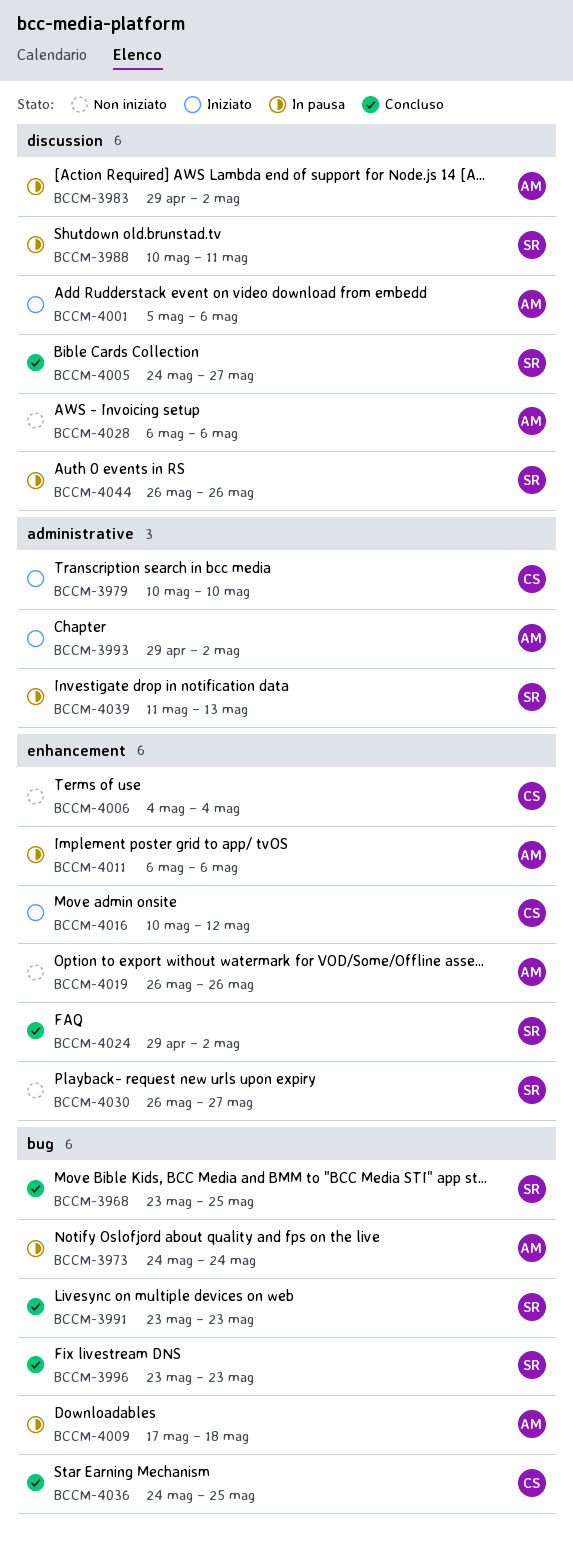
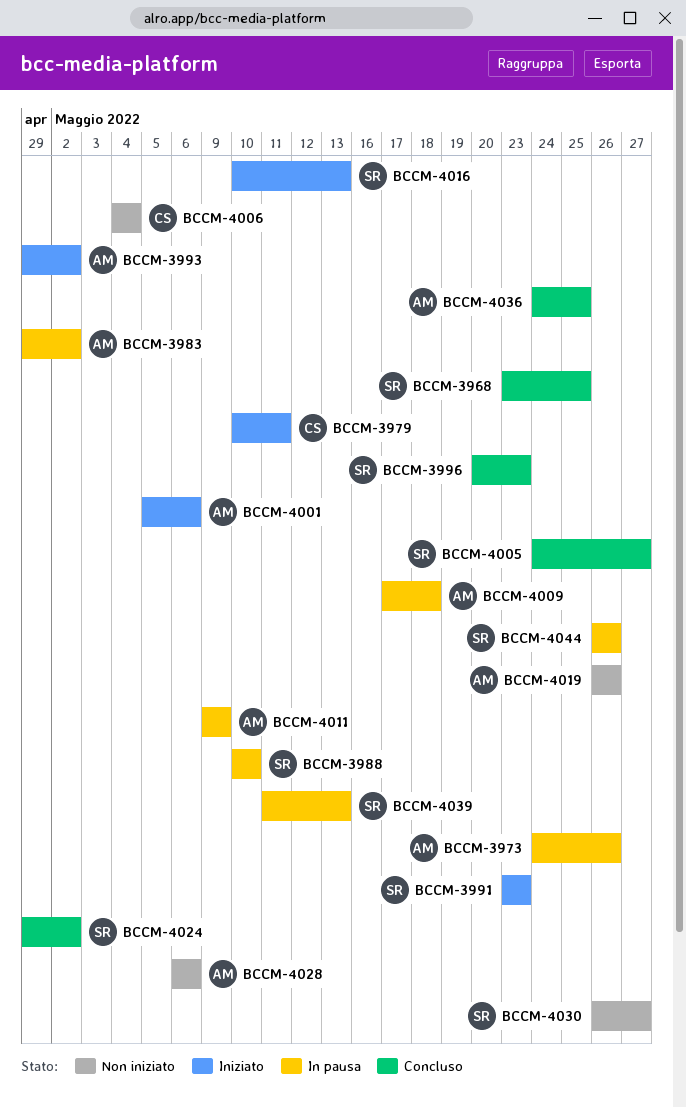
BCCM-3973, due: May 24 -> May 26
BCCM-3979, due: May 10 -> May 11
BCCM-3988, due: May 11 -> May 10
BCCM-3991, status: Concluso -> Iniziato
BCCM-3996, start: May 23 -> May 20
BCCM-4011, start: May 6 -> May 9
BCCM-4011, due: May 6 -> May 9
BCCM-4016, owner: CS -> SR
BCCM-4016, due: May 12 -> May 13
BCCM-4036, owner: CS -> AM

